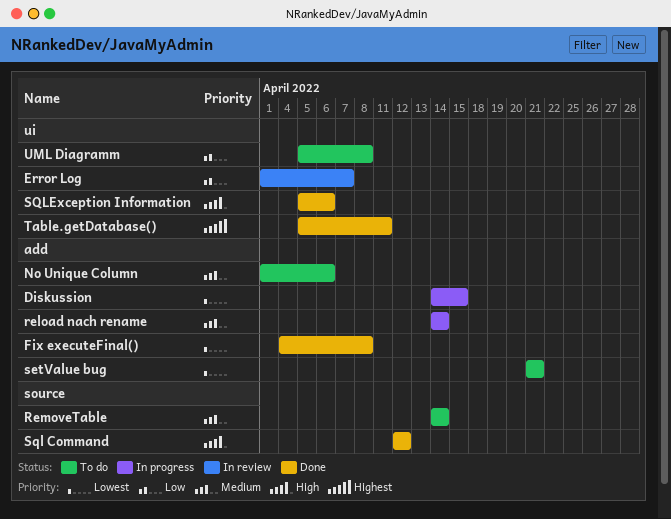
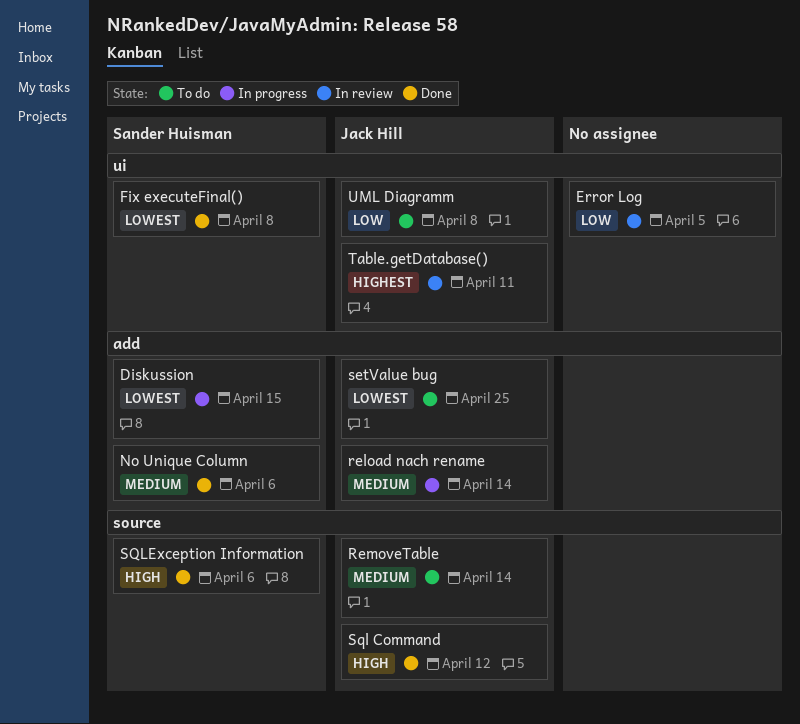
Error Log, due: Apr 7 -> Apr 5
Fix executeFinal(), label: add -> ui
No Unique Column, status: To do -> Done
setValue bug, due: Apr 21 -> Apr 25
SQLException Information, label: ui -> source
Table.getDatabase(), status: Done -> In review

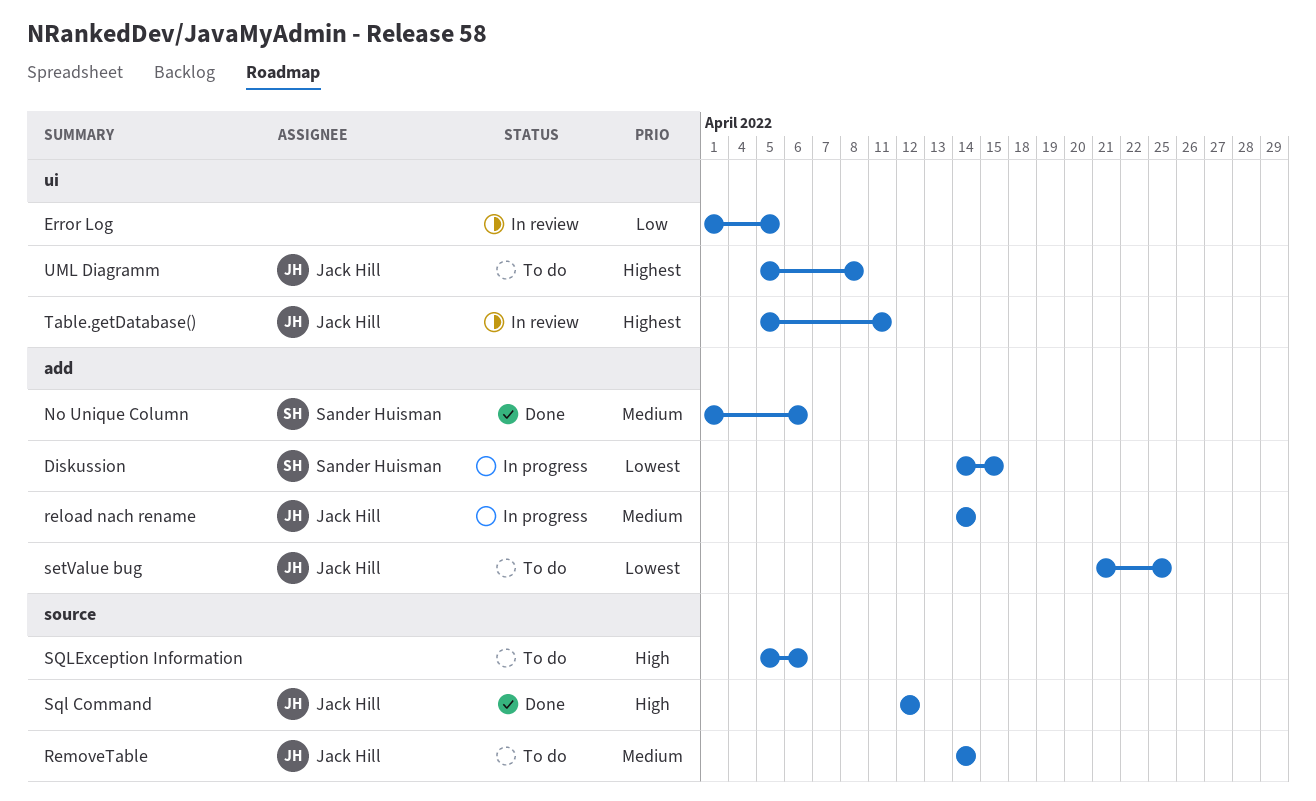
Fix executeFinal(): present -> none
SQLException Information, status: Done -> To do
SQLException Information, owner: Sander Huisman -> none
UML Diagramm, priority: Low -> Highest

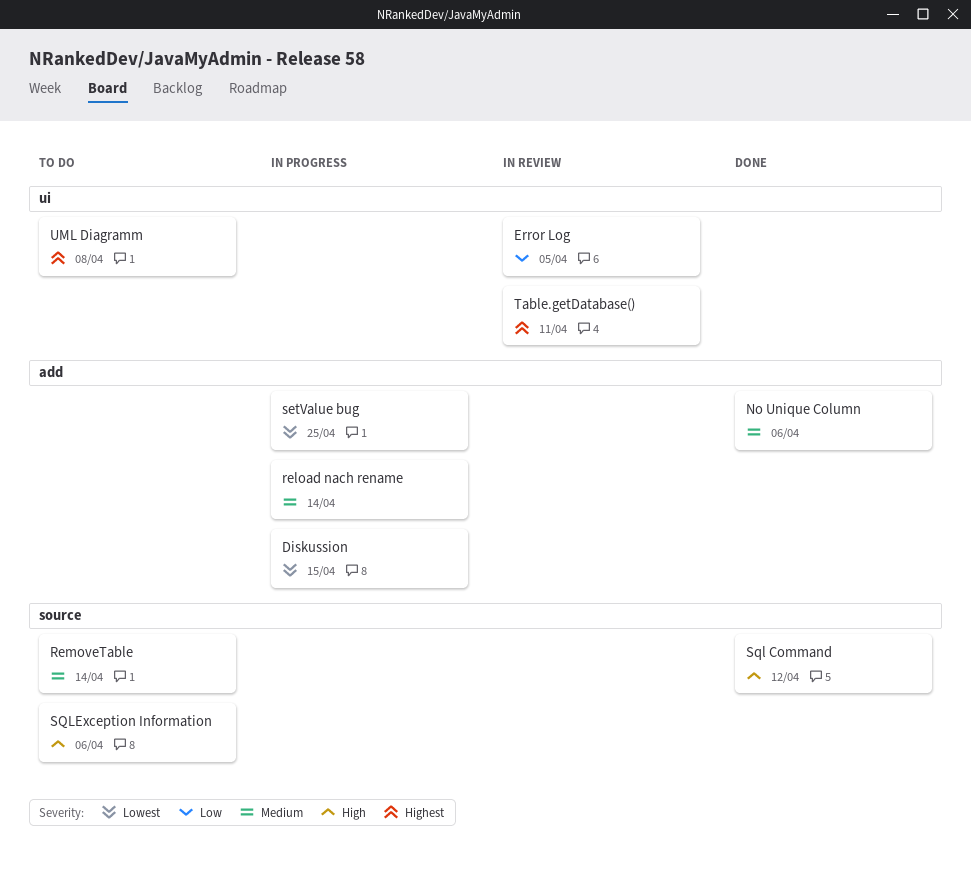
setValue bug, status: To do -> In progress

